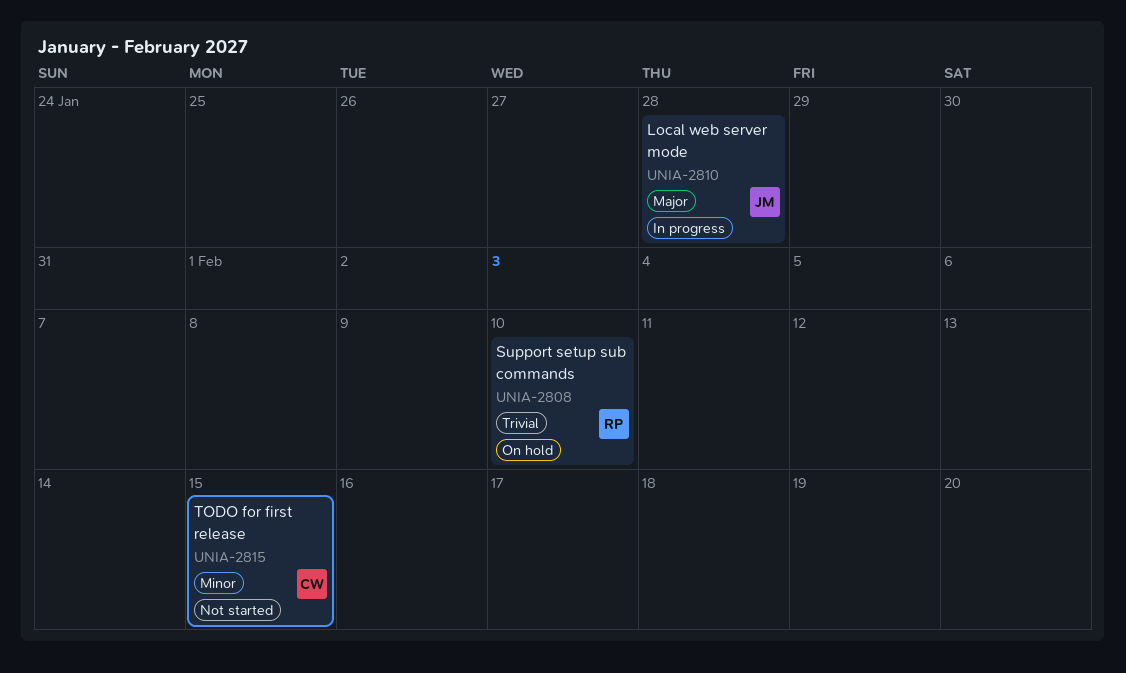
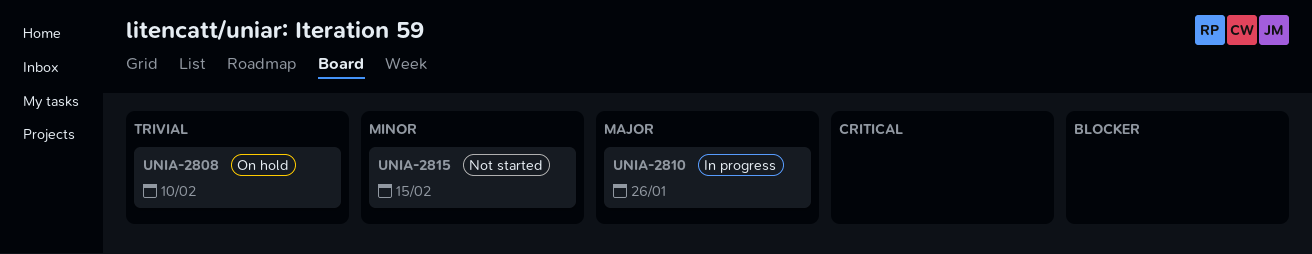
UNIA-2810, due: Jan 28 -> Jan 26

